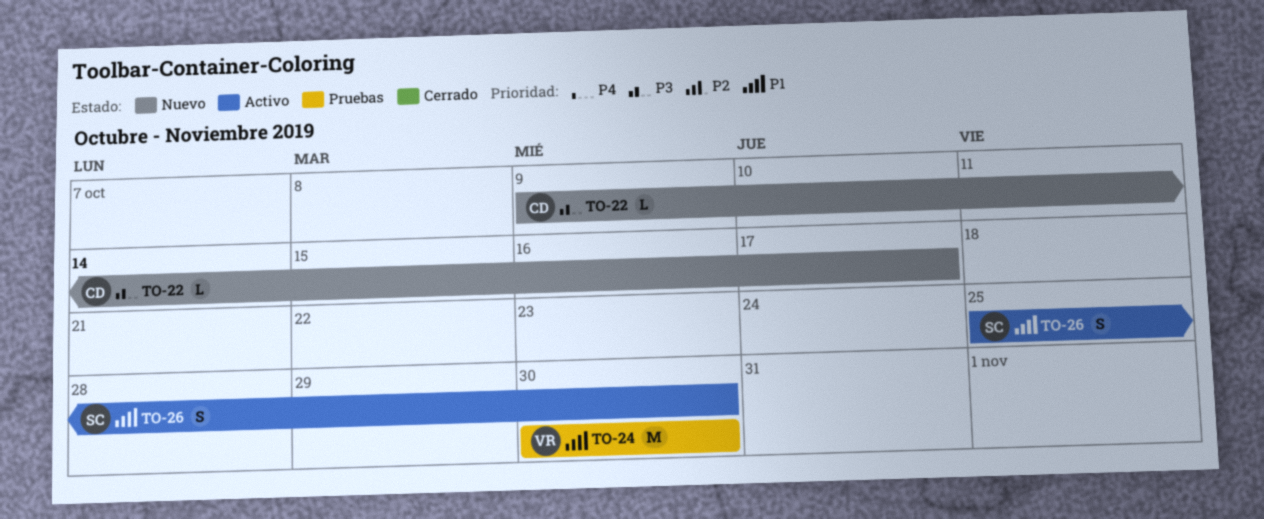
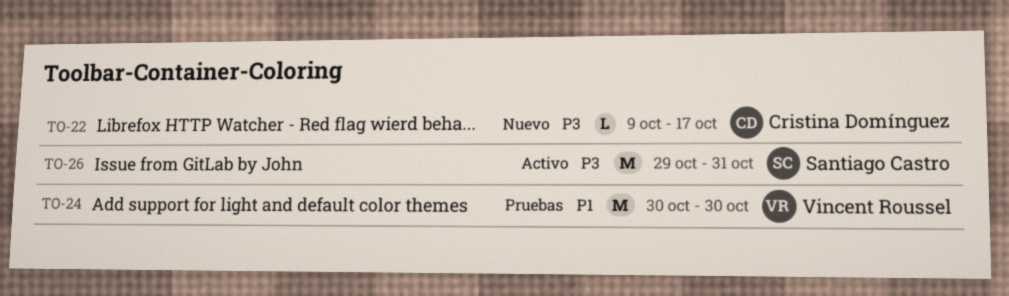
TO-26, priority: P1 -> P3
TO-26, estimate: S -> M
TO-26, start: Oct 25 -> Oct 29
TO-26, due: Oct 30 -> Oct 31

